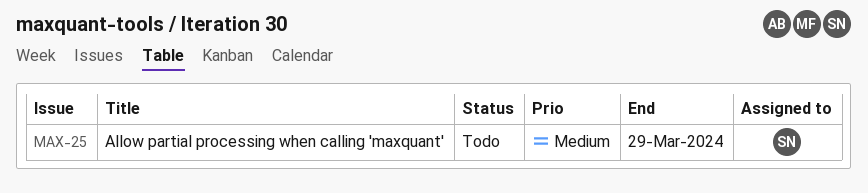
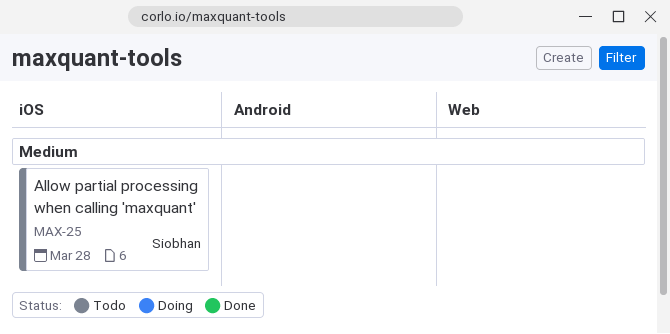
MAX-25, due: Mar 29 -> Mar 28

